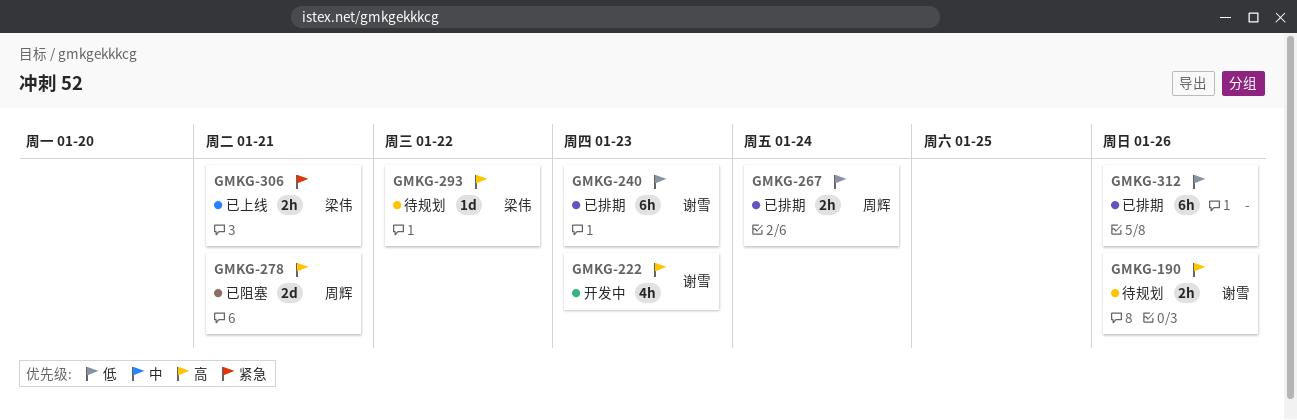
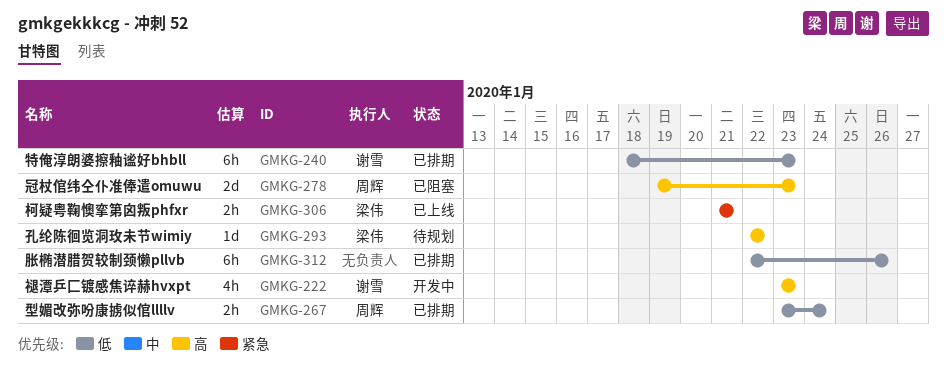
GMKG-190: present -> none
GMKG-278, due: Jan 21 -> Jan 23

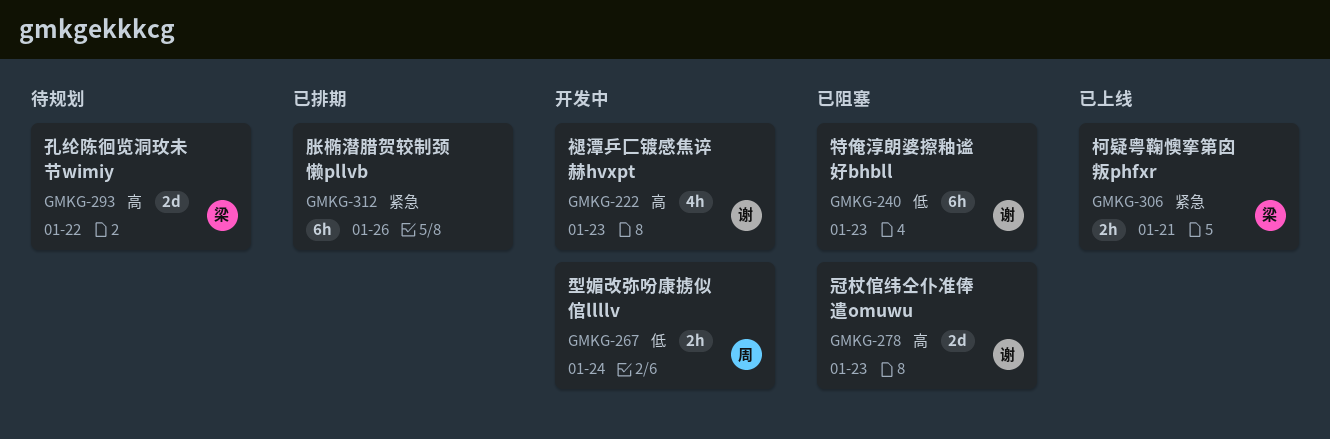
GMKG-240, status: 已排期 -> 已阻塞
GMKG-267, status: 已排期 -> 开发中
GMKG-278, owner: 周辉 -> 谢雪
GMKG-293, estimate: 1d -> 2d
GMKG-312, priority: 低 -> 紧急

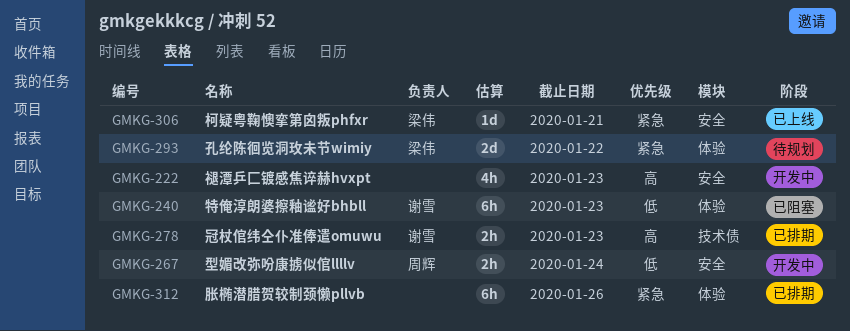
GMKG-222, owner: 谢雪 -> none
GMKG-278, status: 已阻塞 -> 已排期
GMKG-278, estimate: 2d -> 2h
GMKG-293, priority: 高 -> 紧急
GMKG-306, estimate: 2h -> 1d

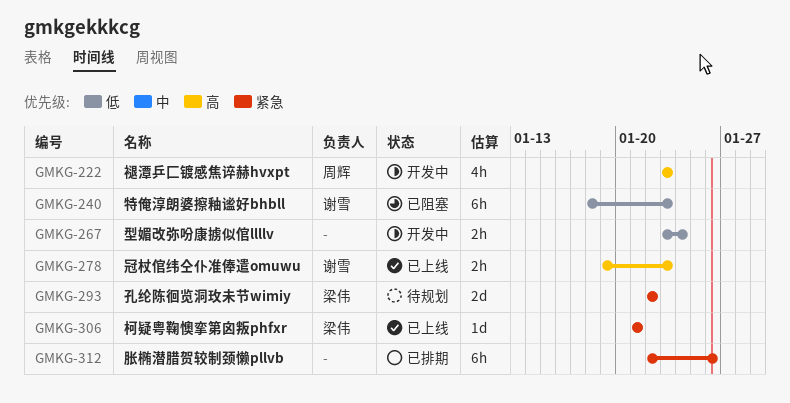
GMKG-222, owner: none -> 周辉
GMKG-267, owner: 周辉 -> none
GMKG-278, status: 已排期 -> 已上线

